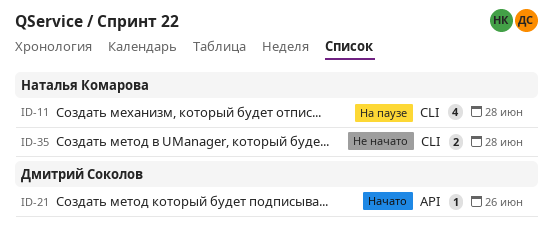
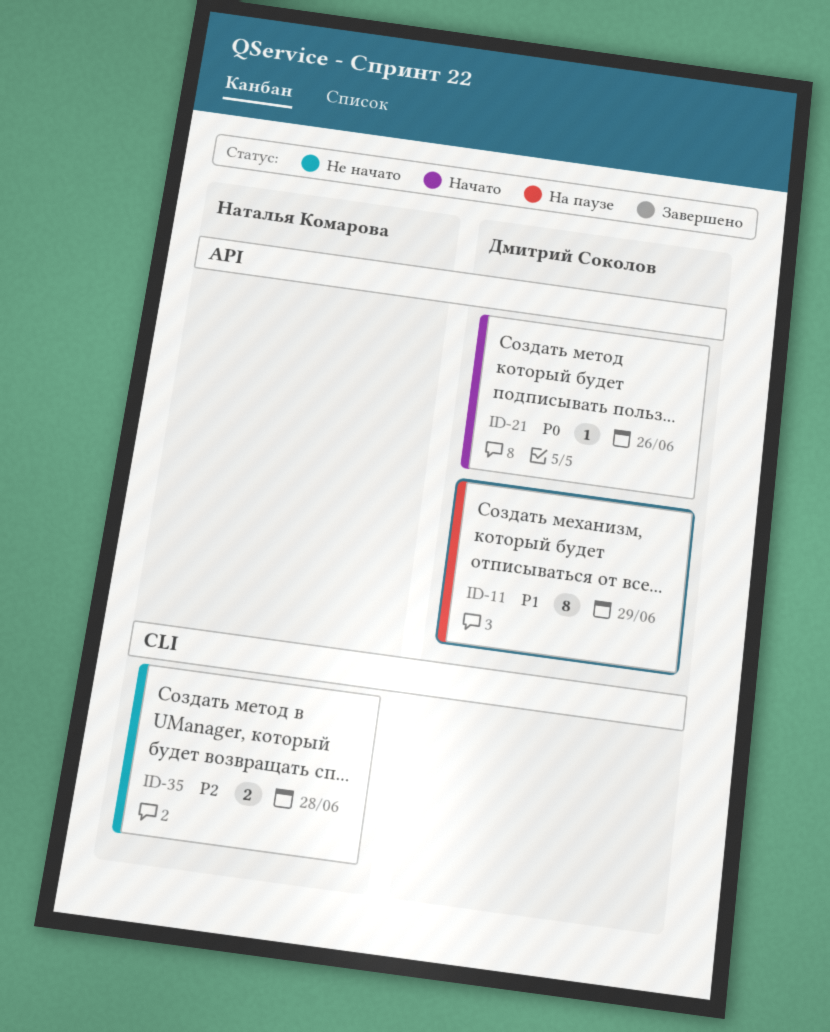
ID-11, owner: Наталья Комарова -> Дмитрий Соколов
ID-11, label: CLI -> API
ID-11, estimate: 4 -> 8
ID-11, due: Jun 28 -> Jun 29

